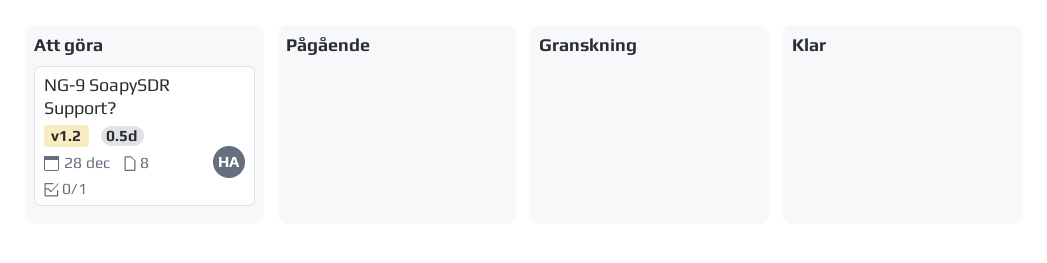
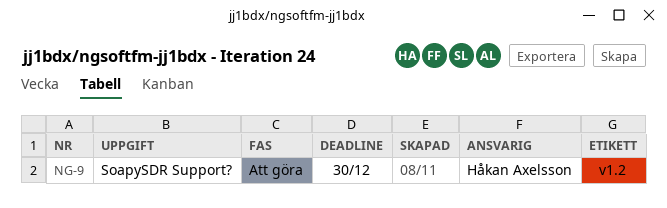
NG-9, due: Dec 28 -> Dec 30

